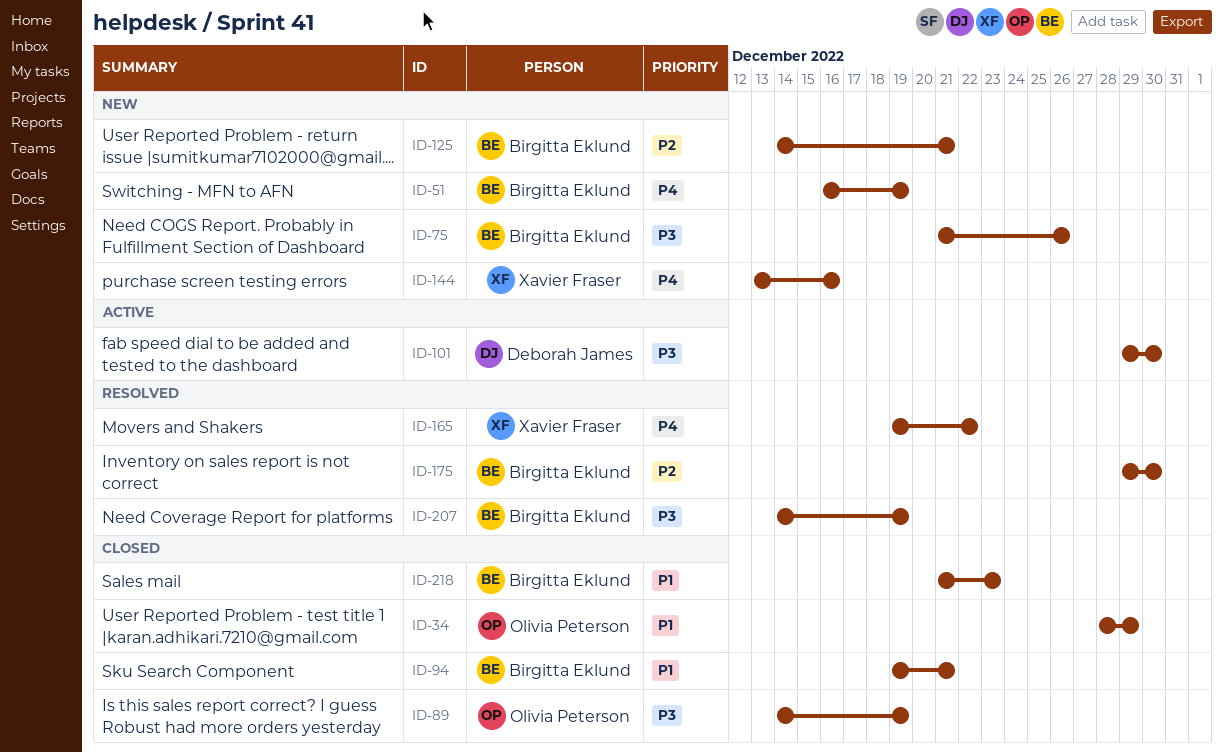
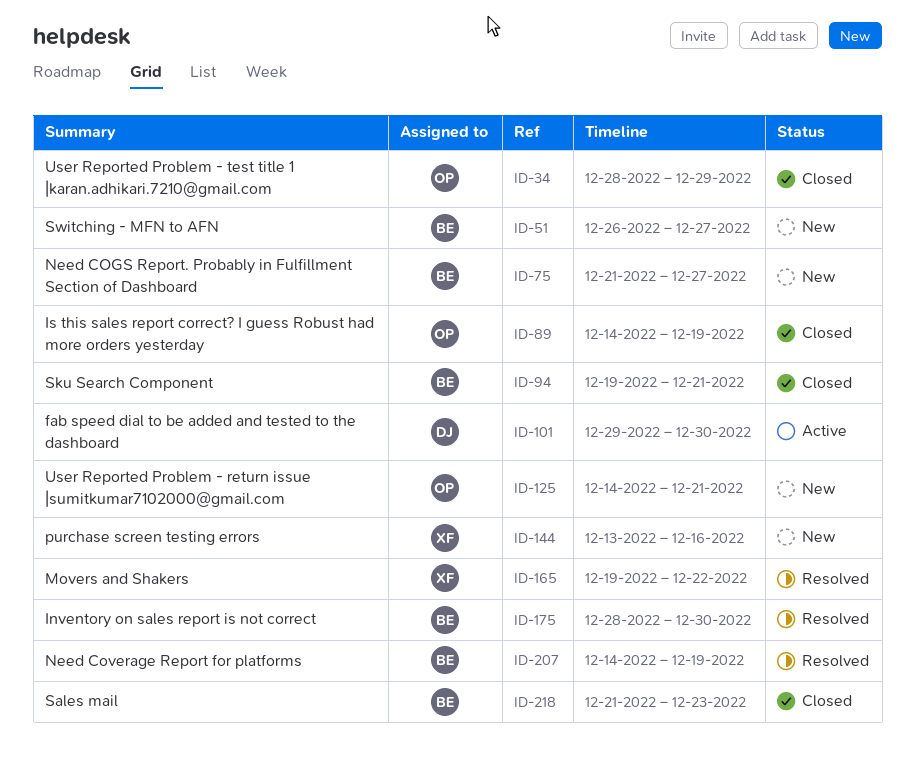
ID-51, start: Dec 16 -> Dec 26
ID-51, due: Dec 19 -> Dec 27
ID-75, due: Dec 26 -> Dec 27
ID-125, owner: Birgitta Eklund -> Olivia Peterson
ID-175, start: Dec 29 -> Dec 28

